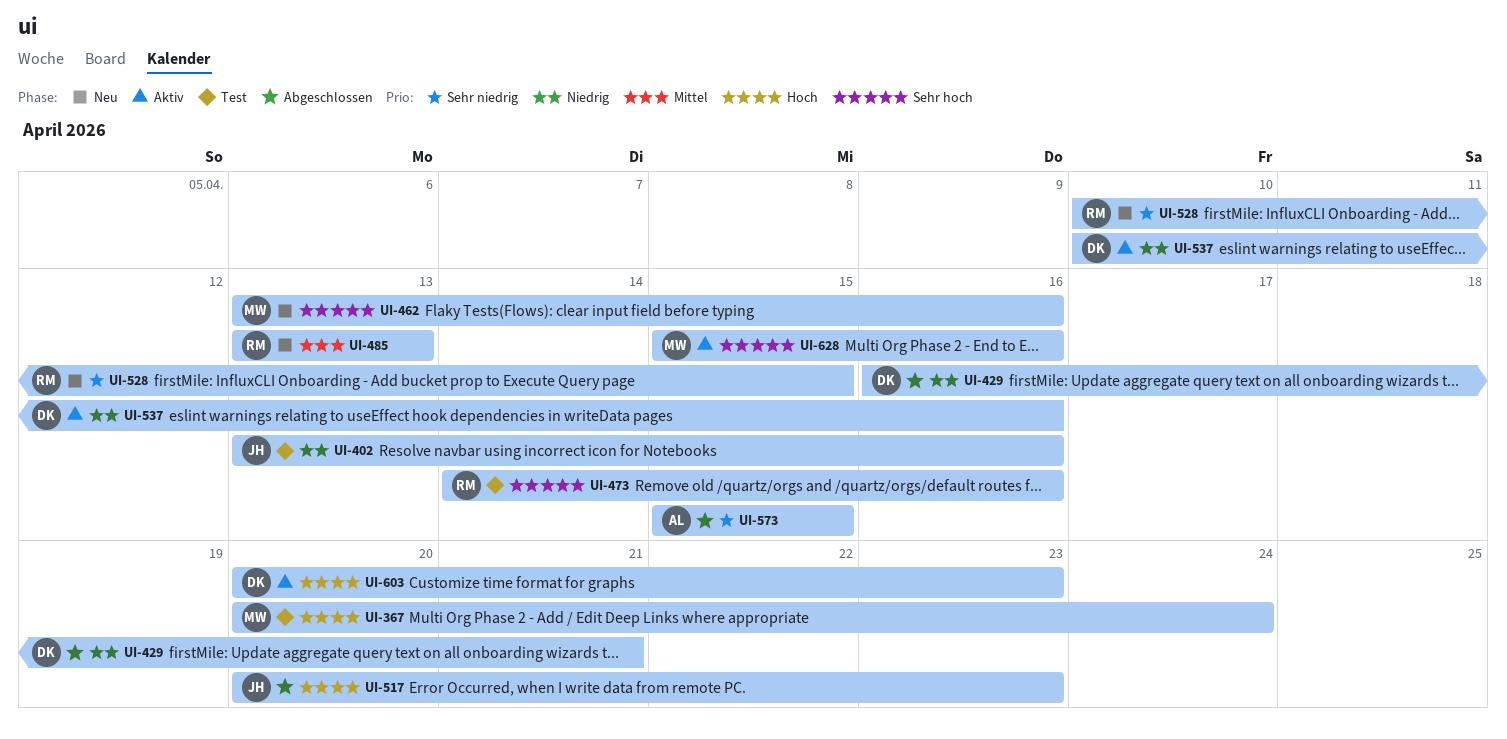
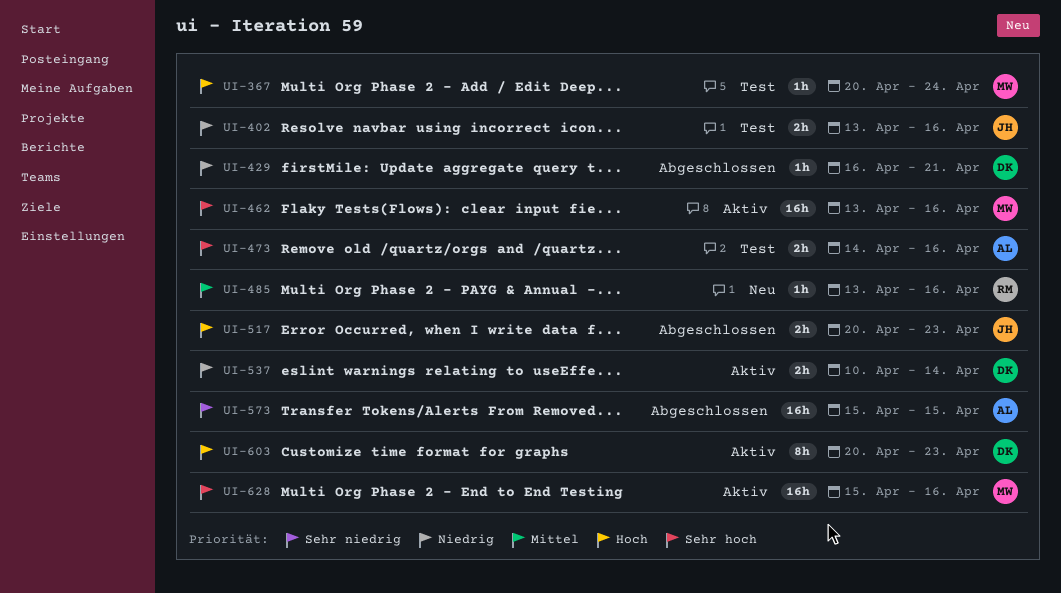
UI-462, status: Neu -> Aktiv
UI-473, owner: RM -> AL
UI-485, due: Apr 13 -> Apr 16
UI-528: present -> none
UI-537, due: Apr 16 -> Apr 14

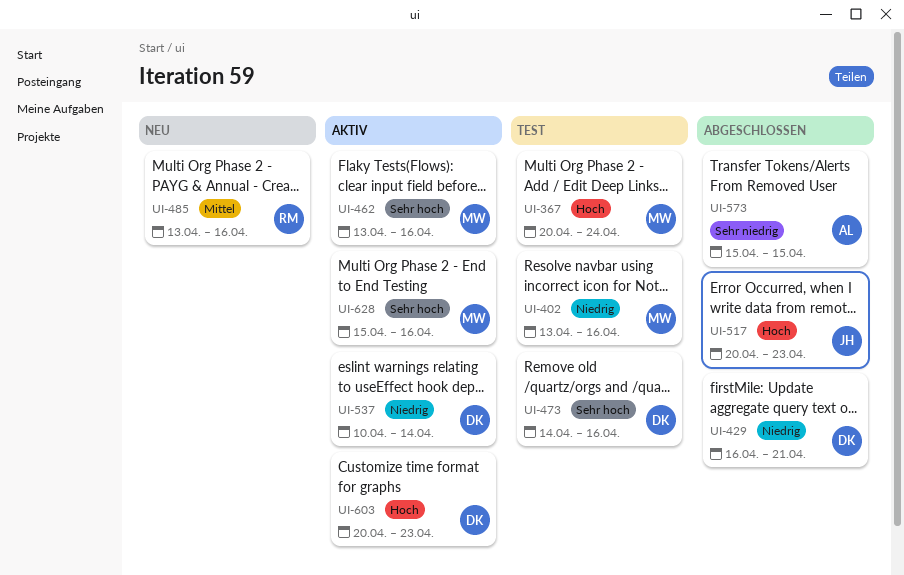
UI-402, owner: JH -> MW
UI-473, owner: AL -> DK

